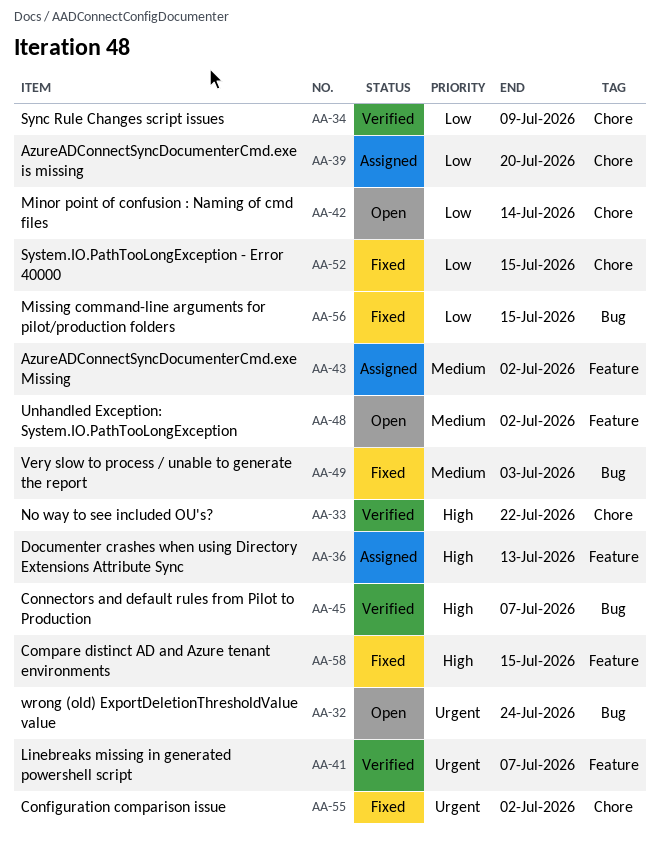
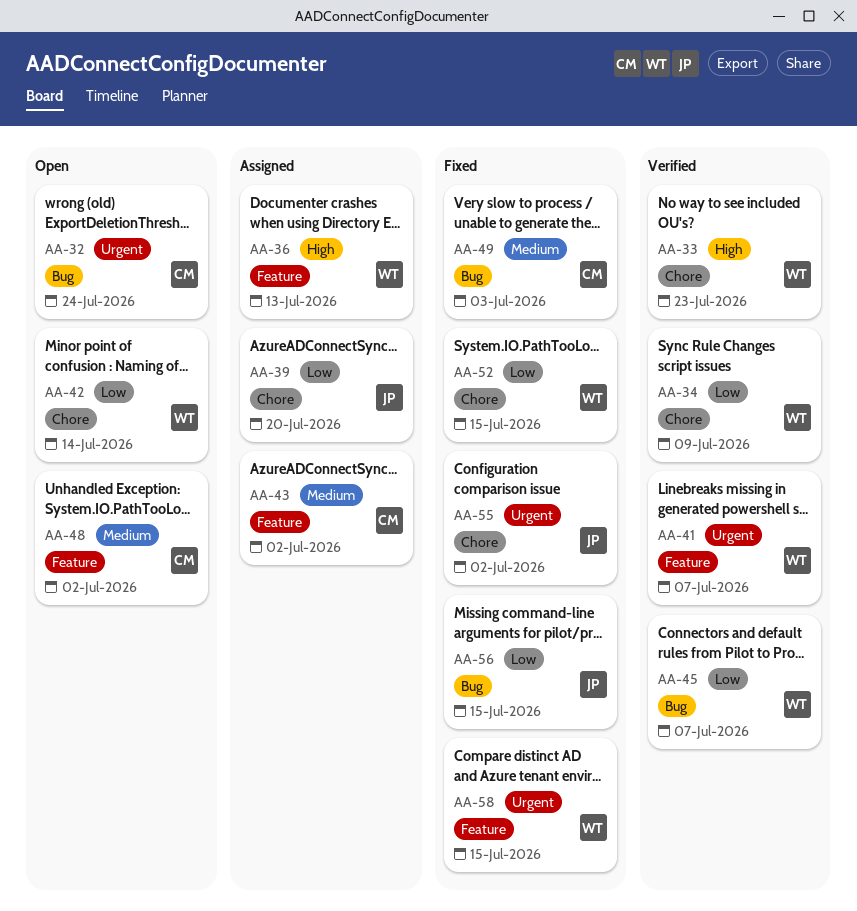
AA-33, due: Jul 22 -> Jul 23
AA-45, priority: High -> Low
AA-58, priority: High -> Urgent

